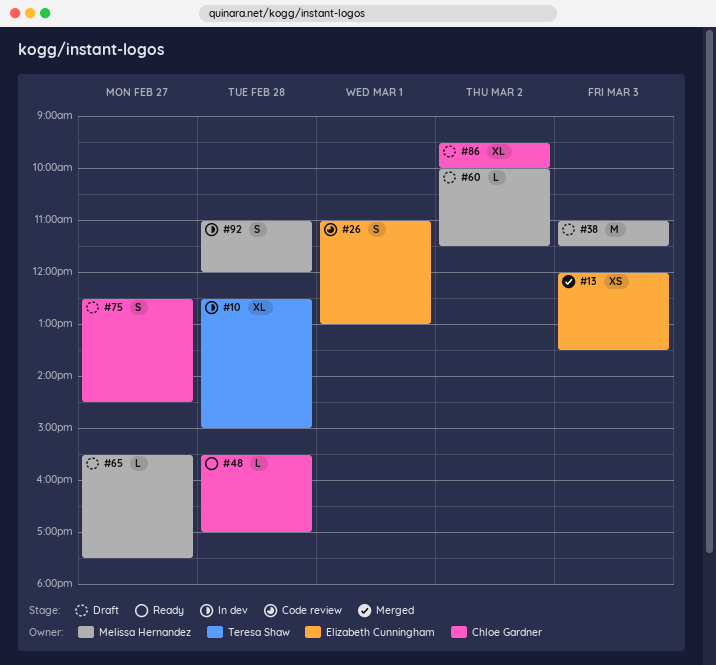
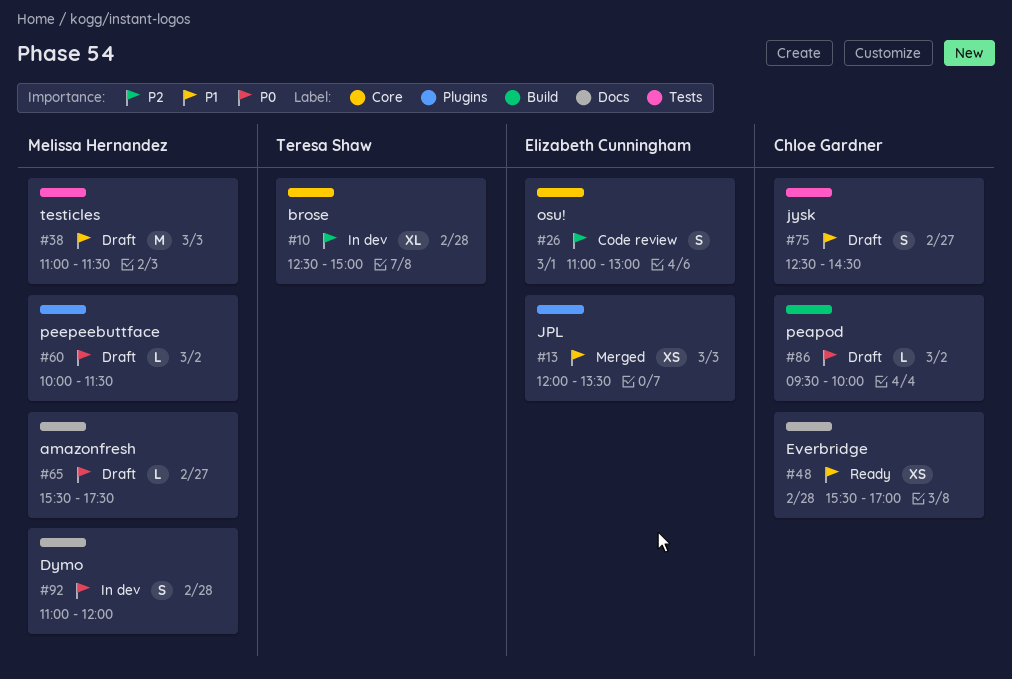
#48, estimate: L -> XS
#86, estimate: XL -> L

